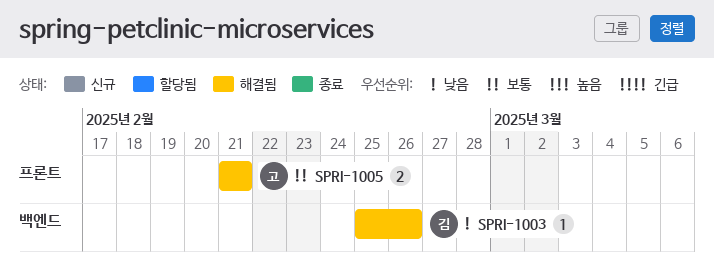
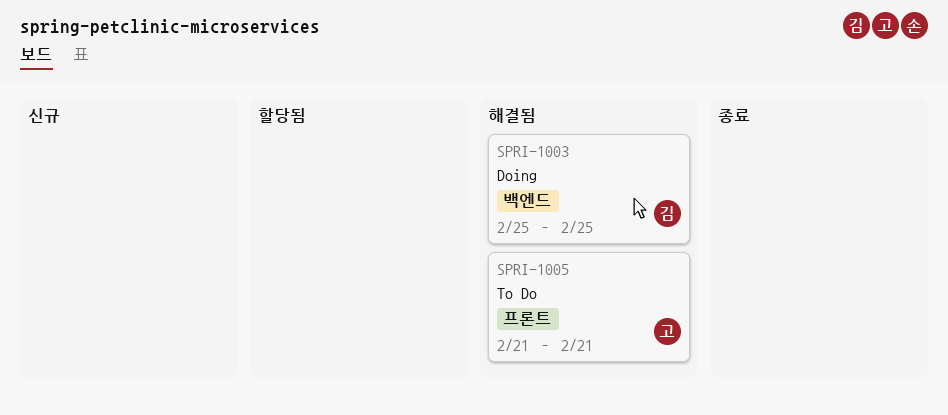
SPRI-1003, due: Feb 26 -> Feb 25

